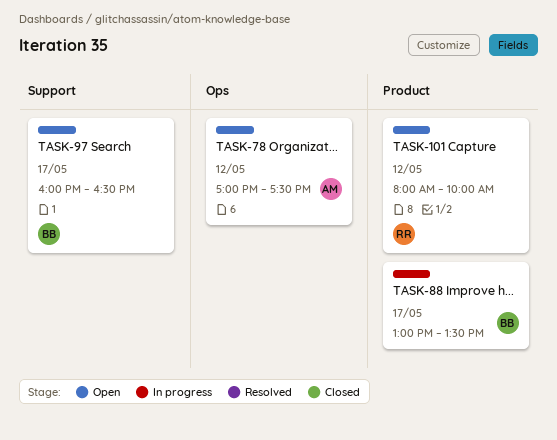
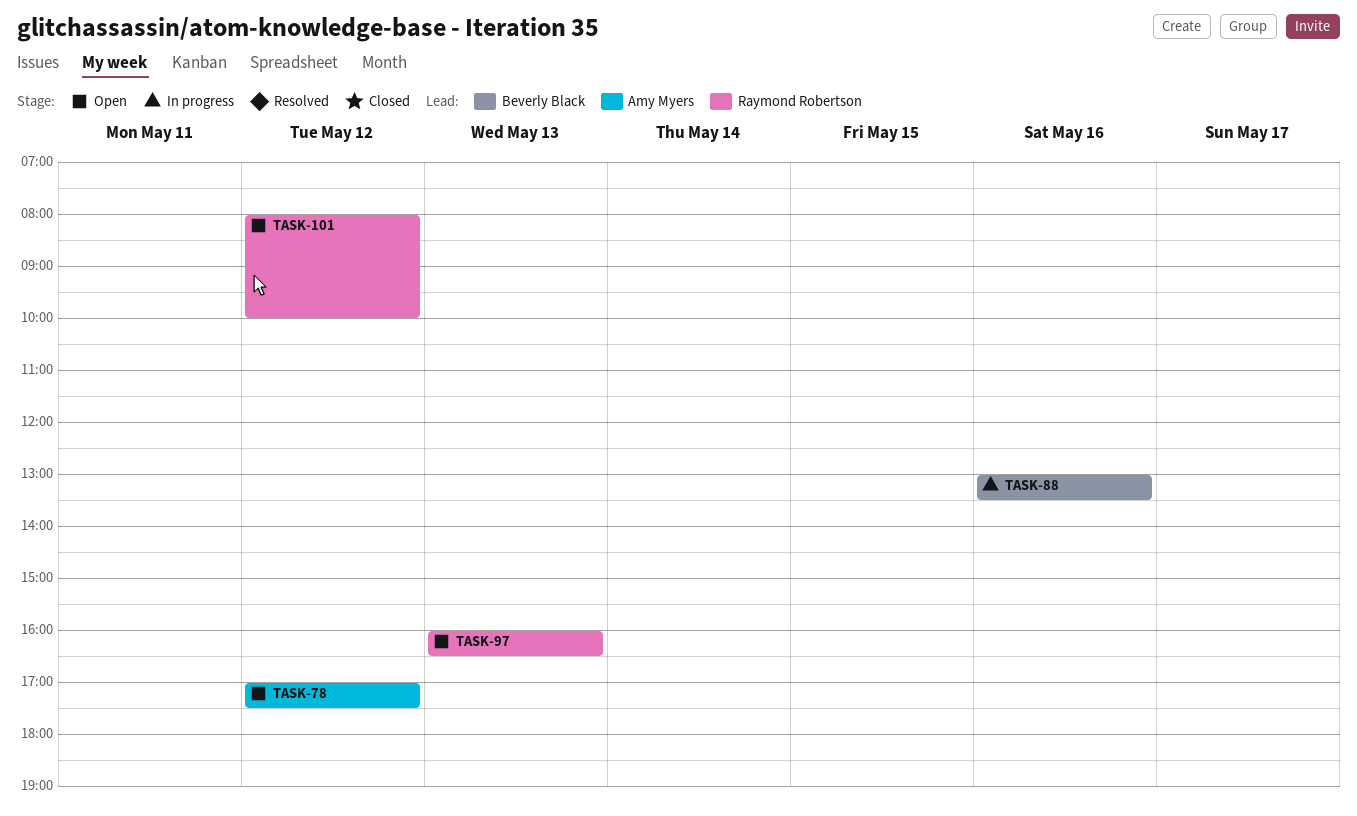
TASK-88, day: May 17 -> May 16
TASK-97, owner: Beverly Black -> Raymond Robertson
TASK-97, day: May 17 -> May 13

